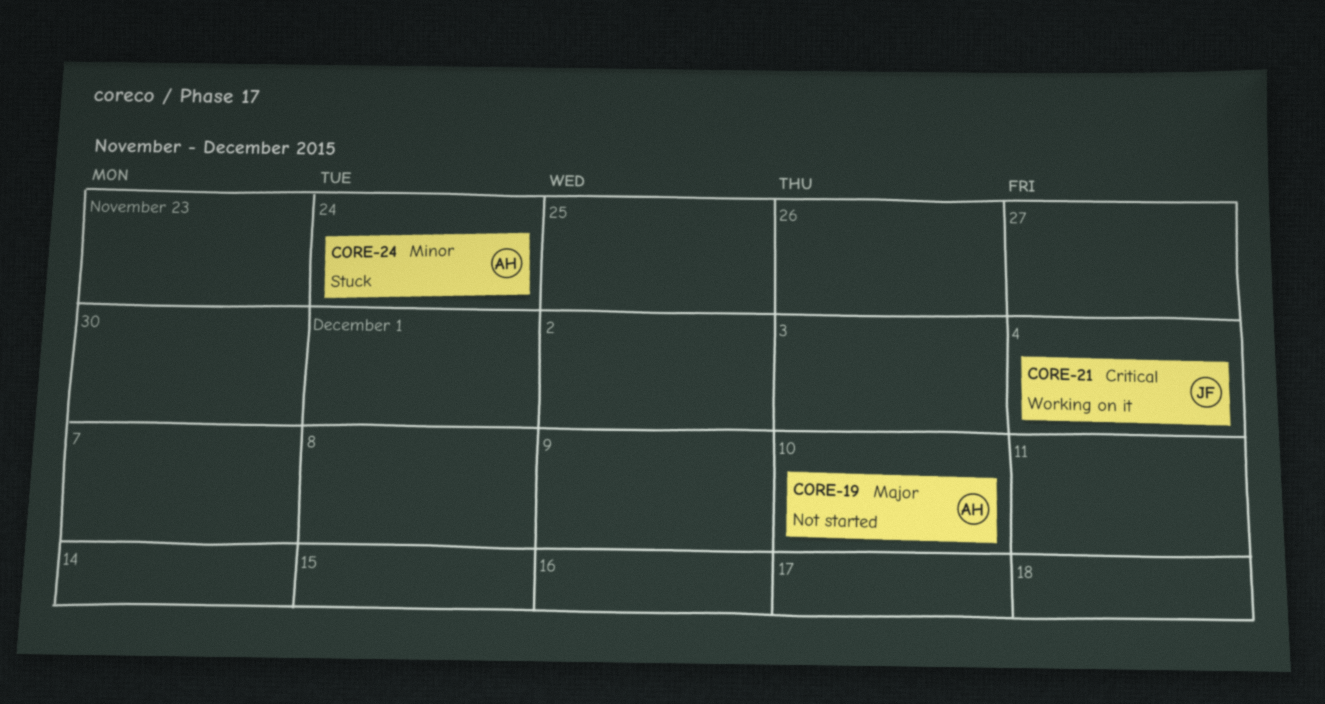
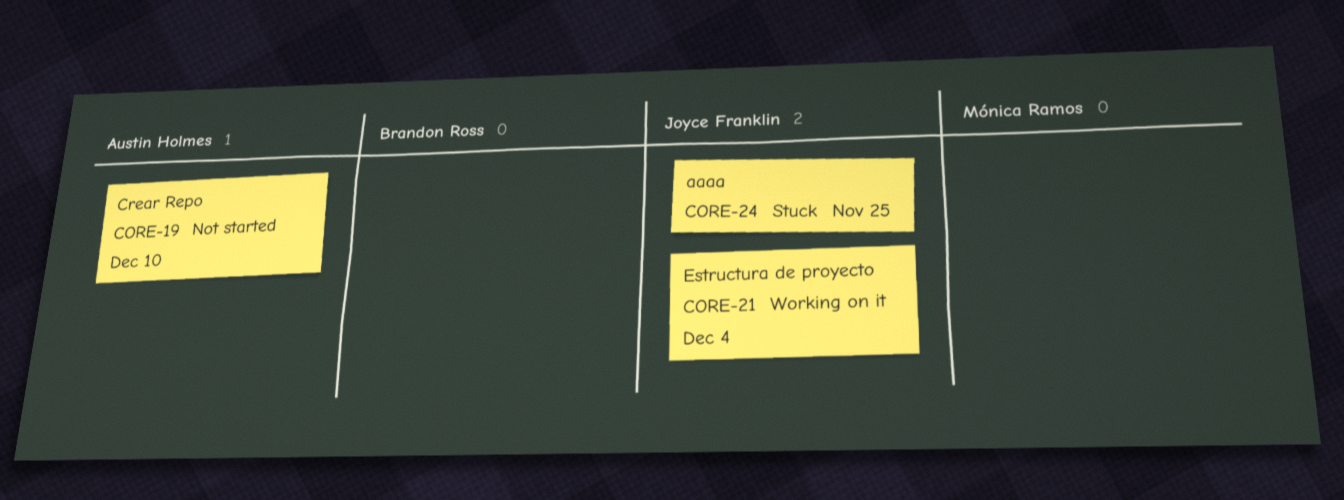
CORE-24, owner: Austin Holmes -> Joyce Franklin
CORE-24, due: Nov 24 -> Nov 25

